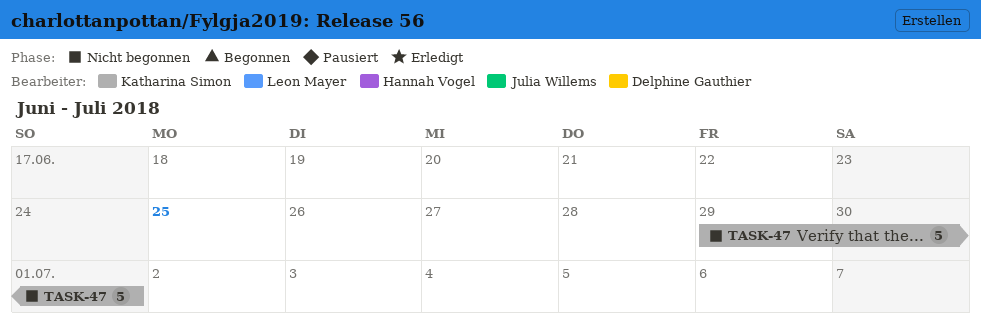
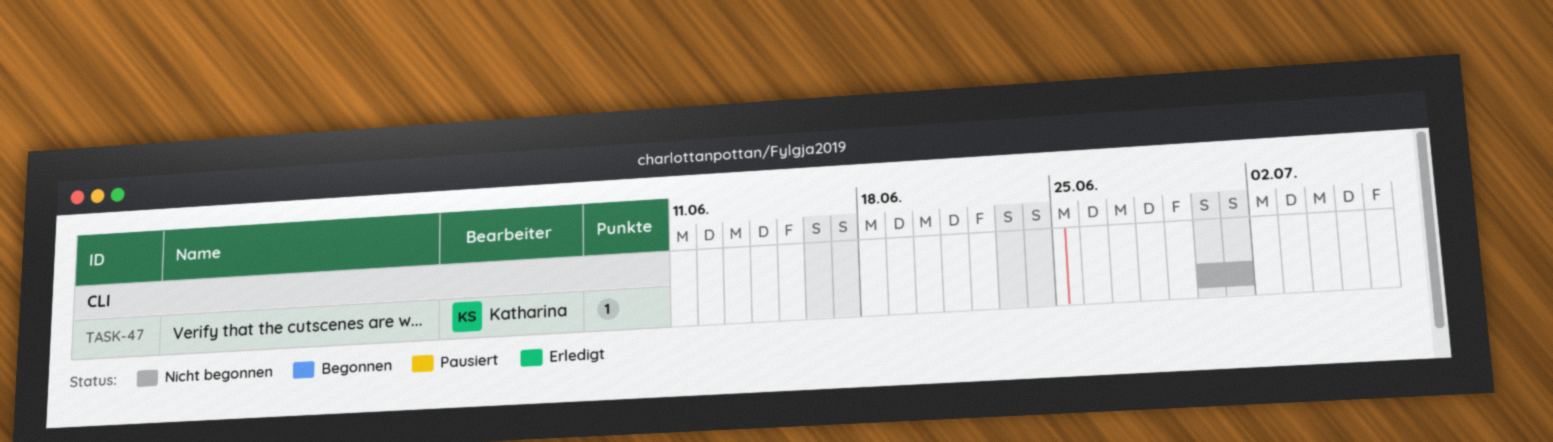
TASK-47, estimate: 5 -> 1
TASK-47, start: Jun 29 -> Jun 30

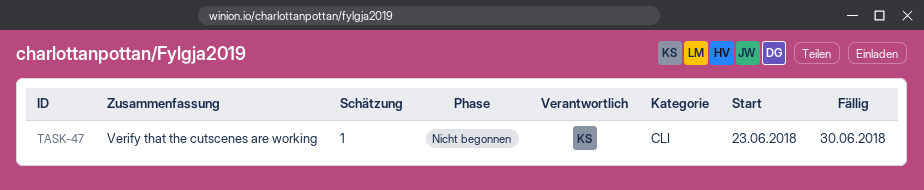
TASK-47, start: Jun 30 -> Jun 23
TASK-47, due: Jul 1 -> Jun 30

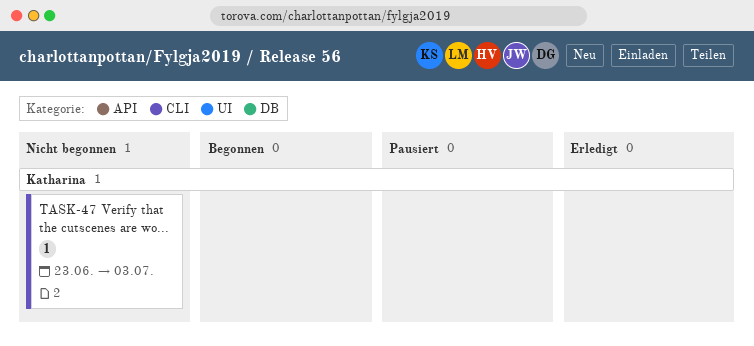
TASK-47, due: Jun 30 -> Jul 3

